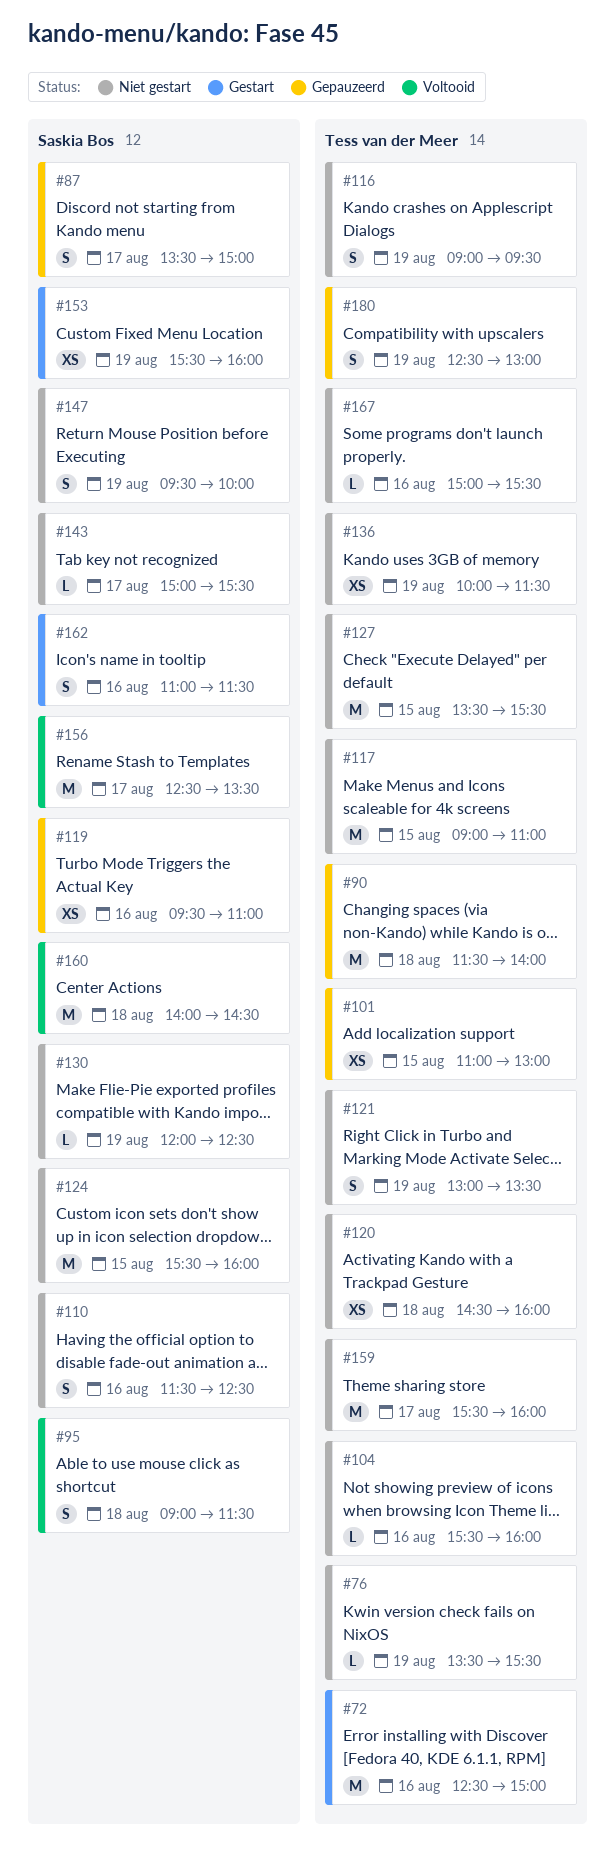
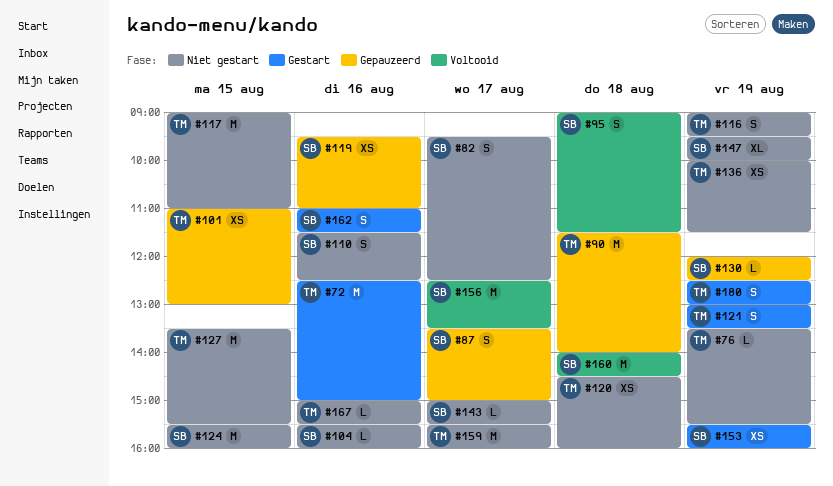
#82: none -> present
#104, owner: Tess van der Meer -> Saskia Bos
#121, status: Niet gestart -> Gestart
#130, status: Niet gestart -> Gepauzeerd
#147, estimate: S -> XL
#180, status: Gepauzeerd -> Gestart

